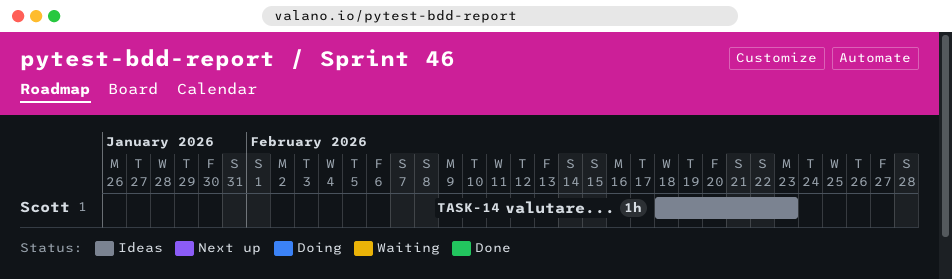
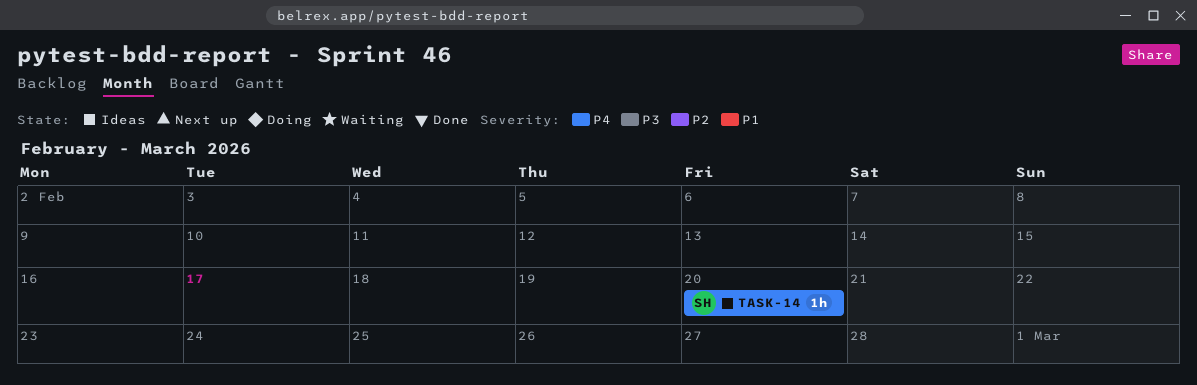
TASK-14, start: Feb 18 -> Feb 20
TASK-14, due: Feb 23 -> Feb 20

